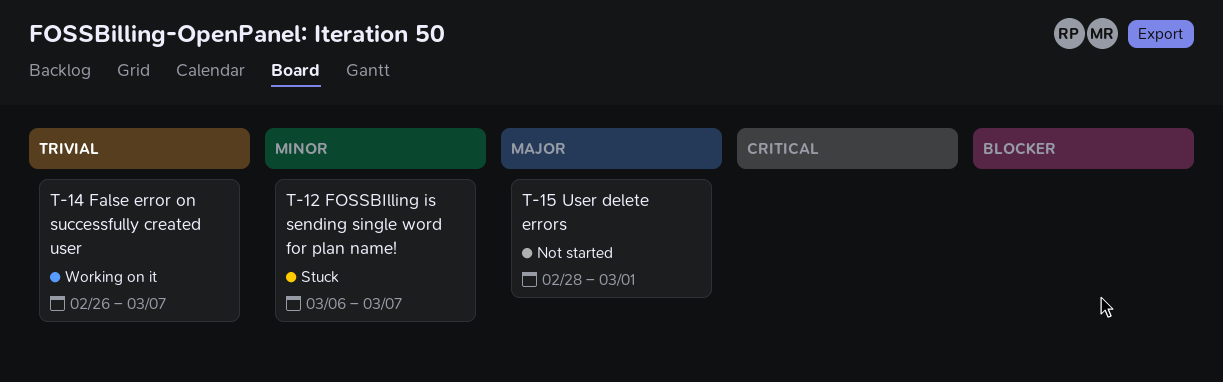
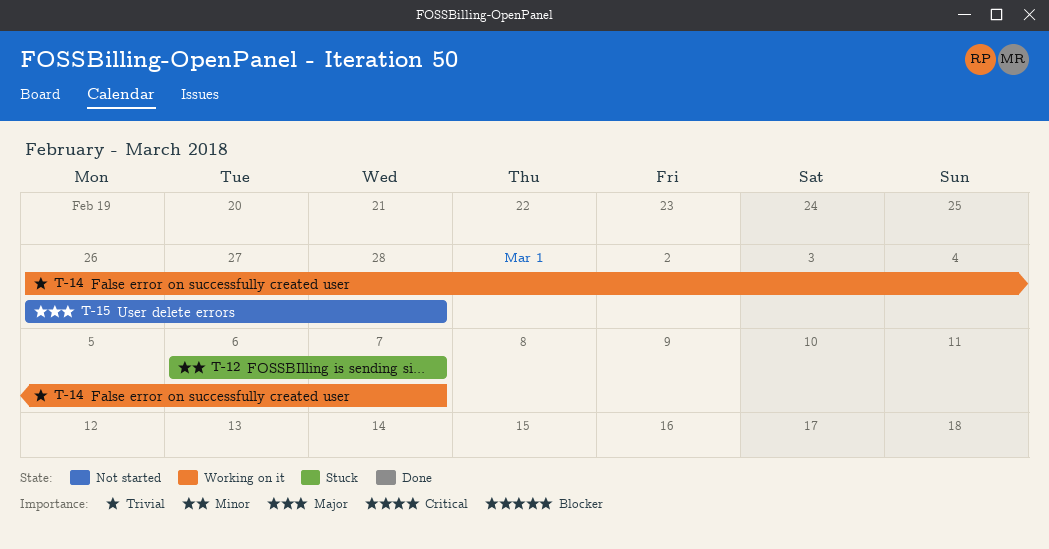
T-15, start: Feb 28 -> Feb 26
T-15, due: Mar 1 -> Feb 28

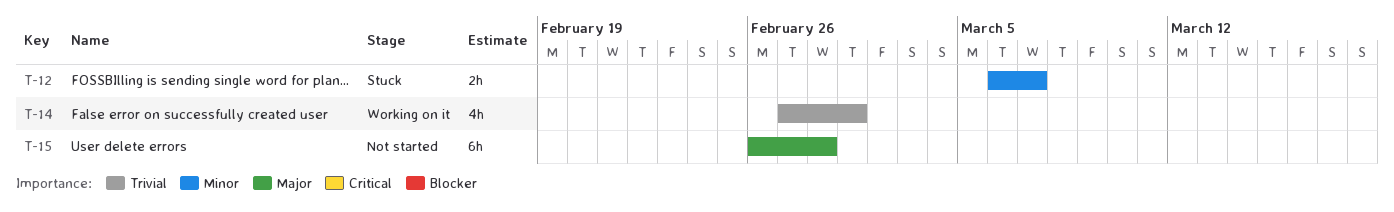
T-14, start: Feb 26 -> Feb 27
T-14, due: Mar 7 -> Mar 1

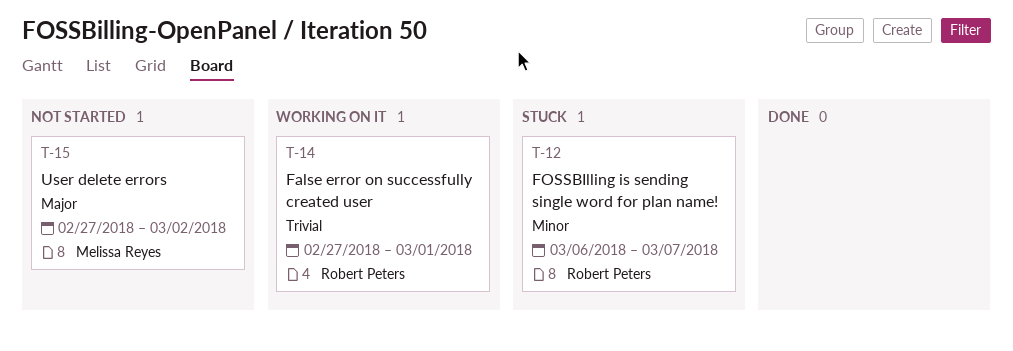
T-15, start: Feb 26 -> Feb 27
T-15, due: Feb 28 -> Mar 2

